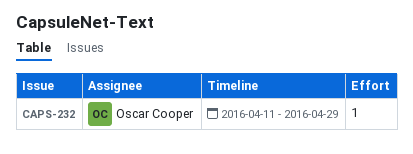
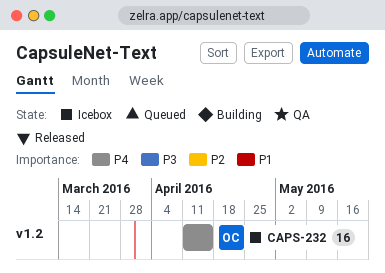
CAPS-232, estimate: 1 -> 16
CAPS-232, due: Apr 29 -> Apr 15

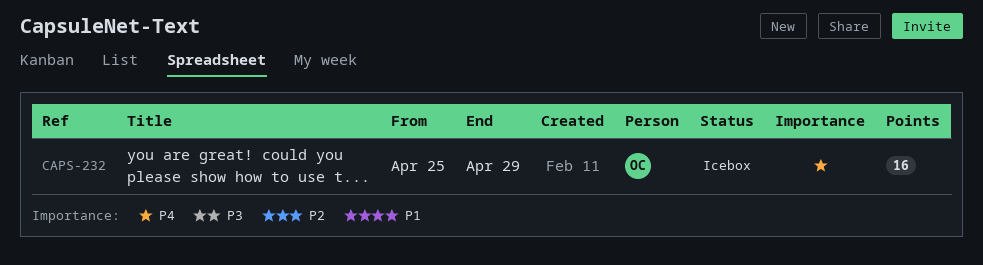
CAPS-232, start: Apr 11 -> Apr 25
CAPS-232, due: Apr 15 -> Apr 29

